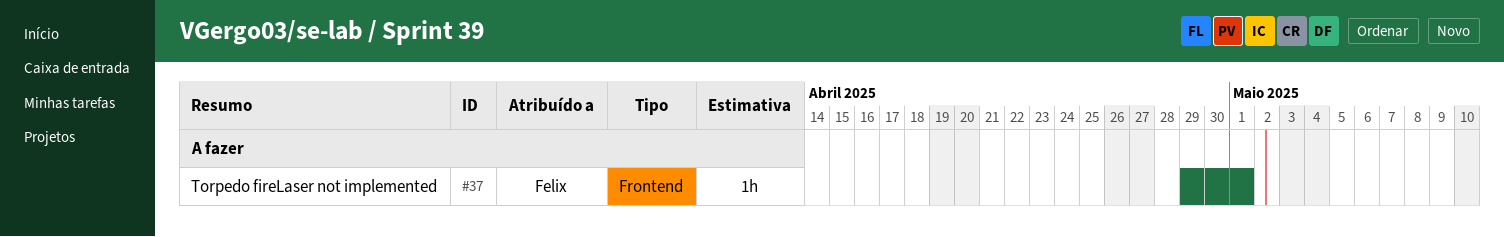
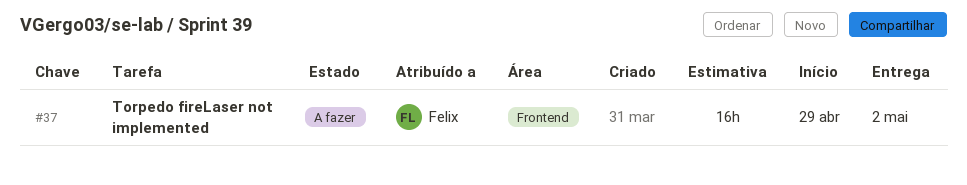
#37, estimate: 1h -> 16h
#37, due: May 1 -> May 2

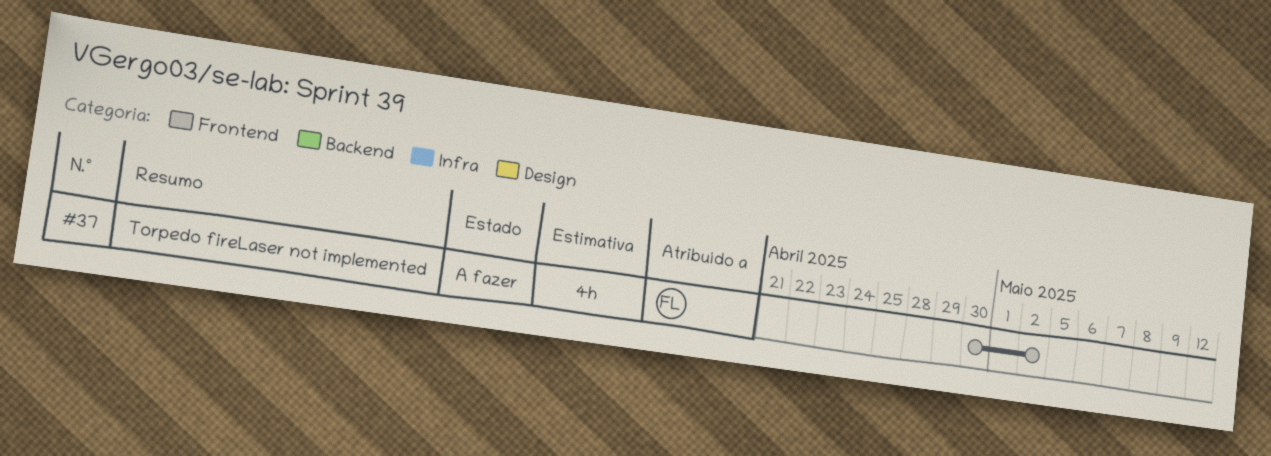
#37, estimate: 16h -> 4h
#37, start: Apr 29 -> Apr 30

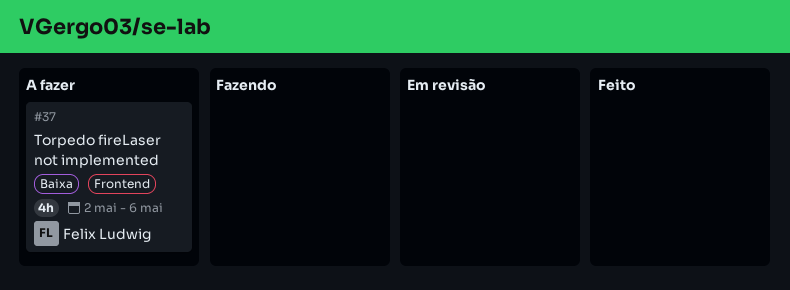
#37, start: Apr 30 -> May 2
#37, due: May 2 -> May 6

